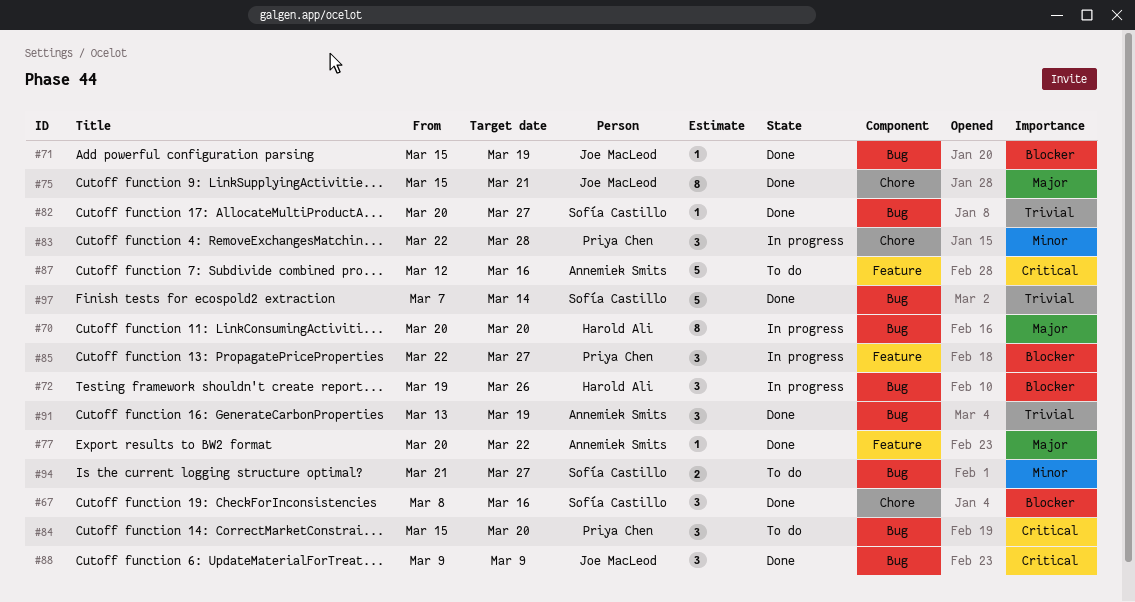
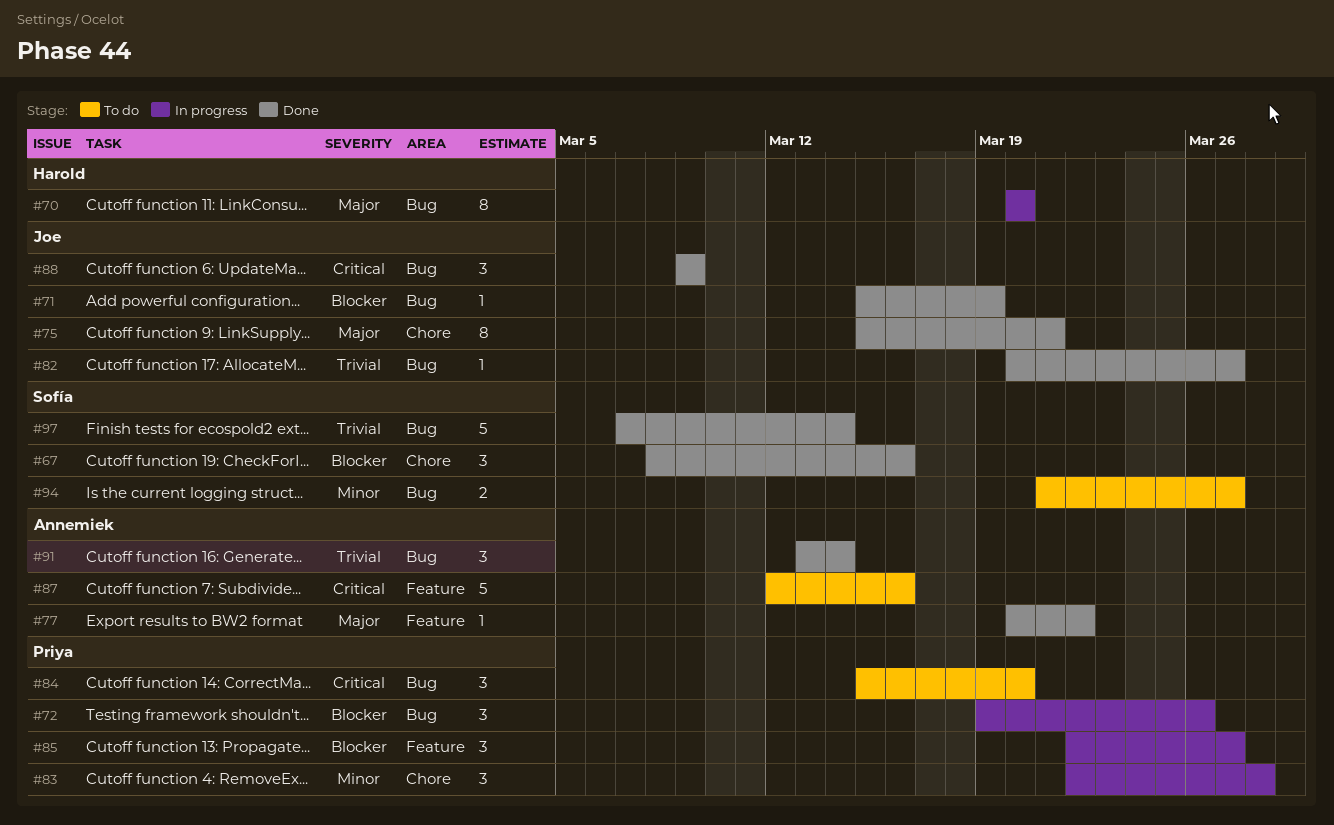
#72, owner: Harold Ali -> Priya Chen
#82, owner: Sofía Castillo -> Joe MacLeod
#91, due: Mar 19 -> Mar 14

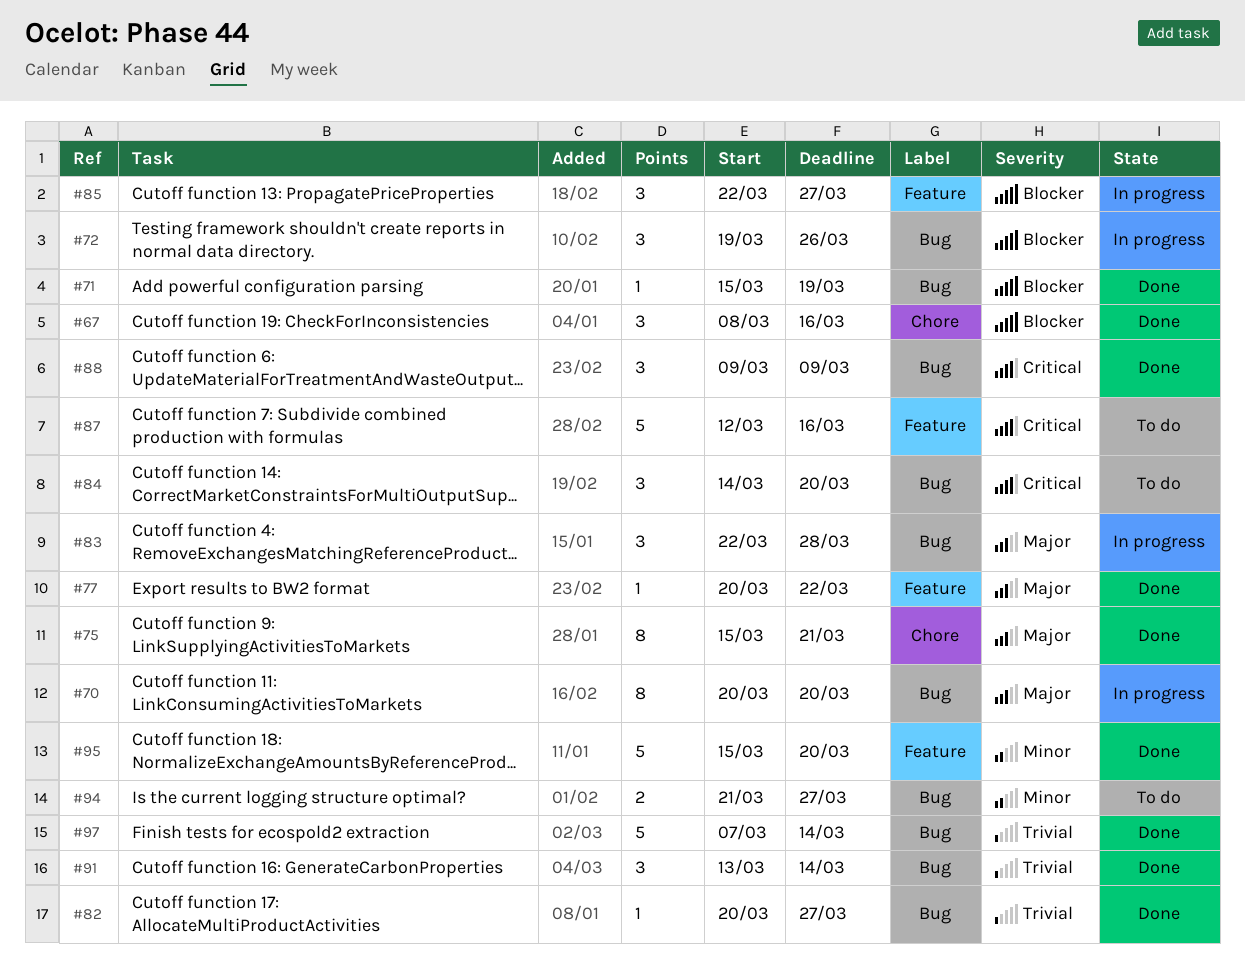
#83, priority: Minor -> Major
#83, label: Chore -> Bug
#84, start: Mar 15 -> Mar 14
#95: none -> present

